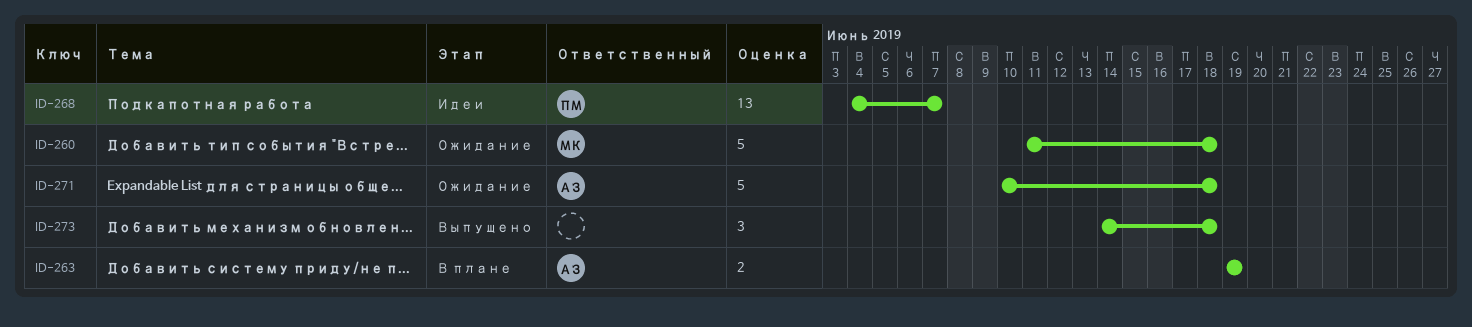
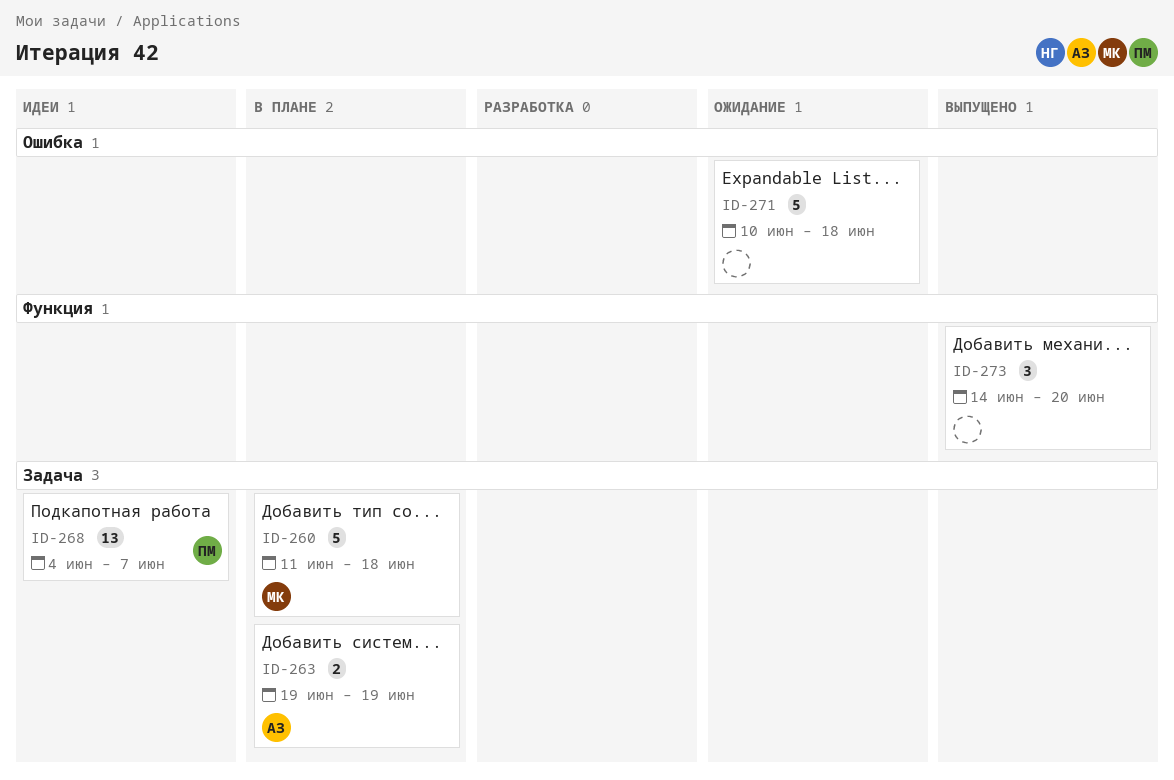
ID-260, status: Ожидание -> В плане
ID-271, owner: АЗ -> none
ID-273, due: Jun 18 -> Jun 20

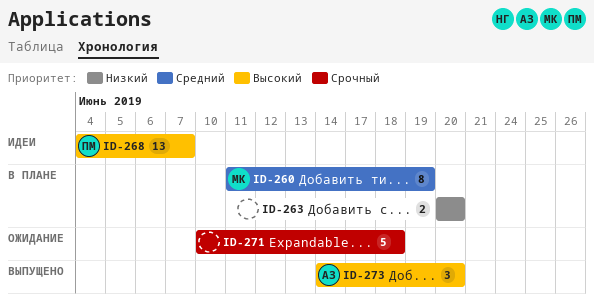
ID-260, estimate: 5 -> 8
ID-260, due: Jun 18 -> Jun 19
ID-263, owner: АЗ -> none
ID-263, start: Jun 19 -> Jun 20
ID-263, due: Jun 19 -> Jun 20
ID-273, owner: none -> АЗ

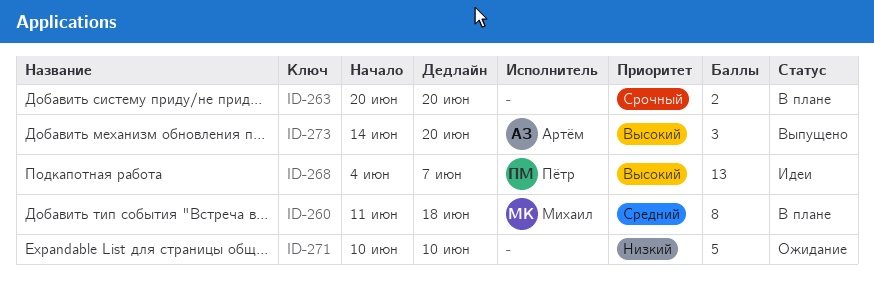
ID-260, due: Jun 19 -> Jun 18
ID-263, priority: Низкий -> Срочный
ID-271, priority: Срочный -> Низкий
ID-271, due: Jun 18 -> Jun 10

